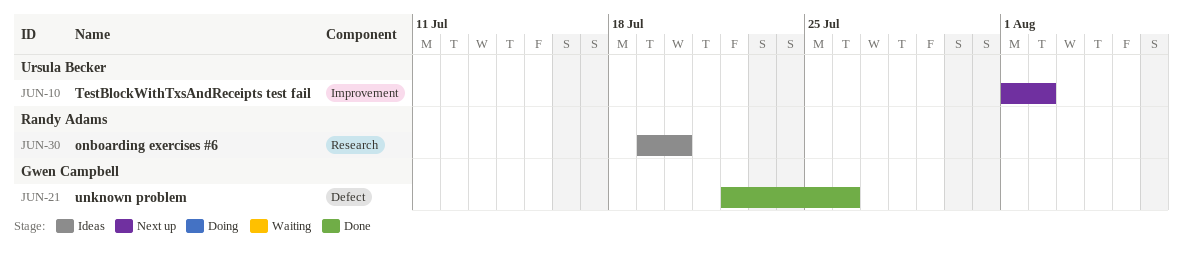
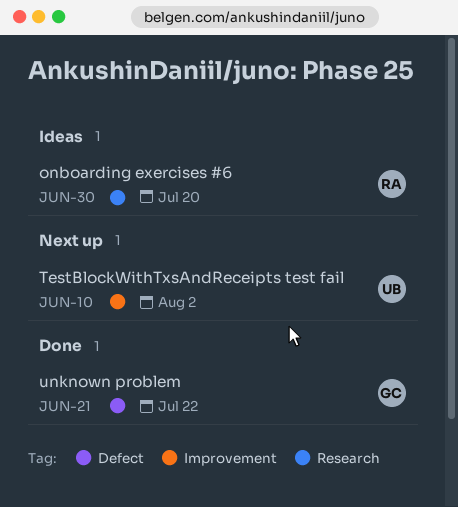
JUN-21, due: Jul 26 -> Jul 22

